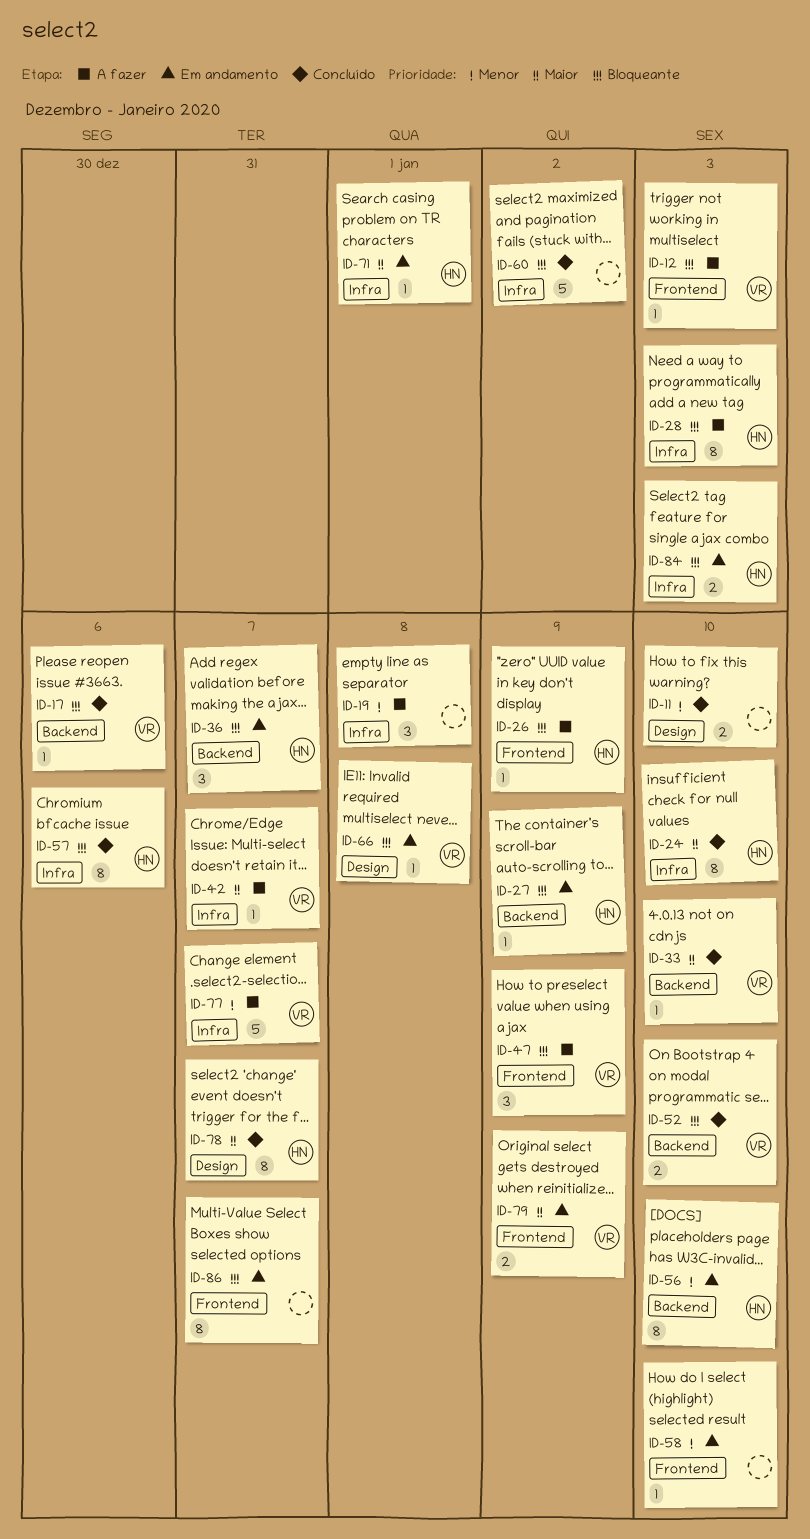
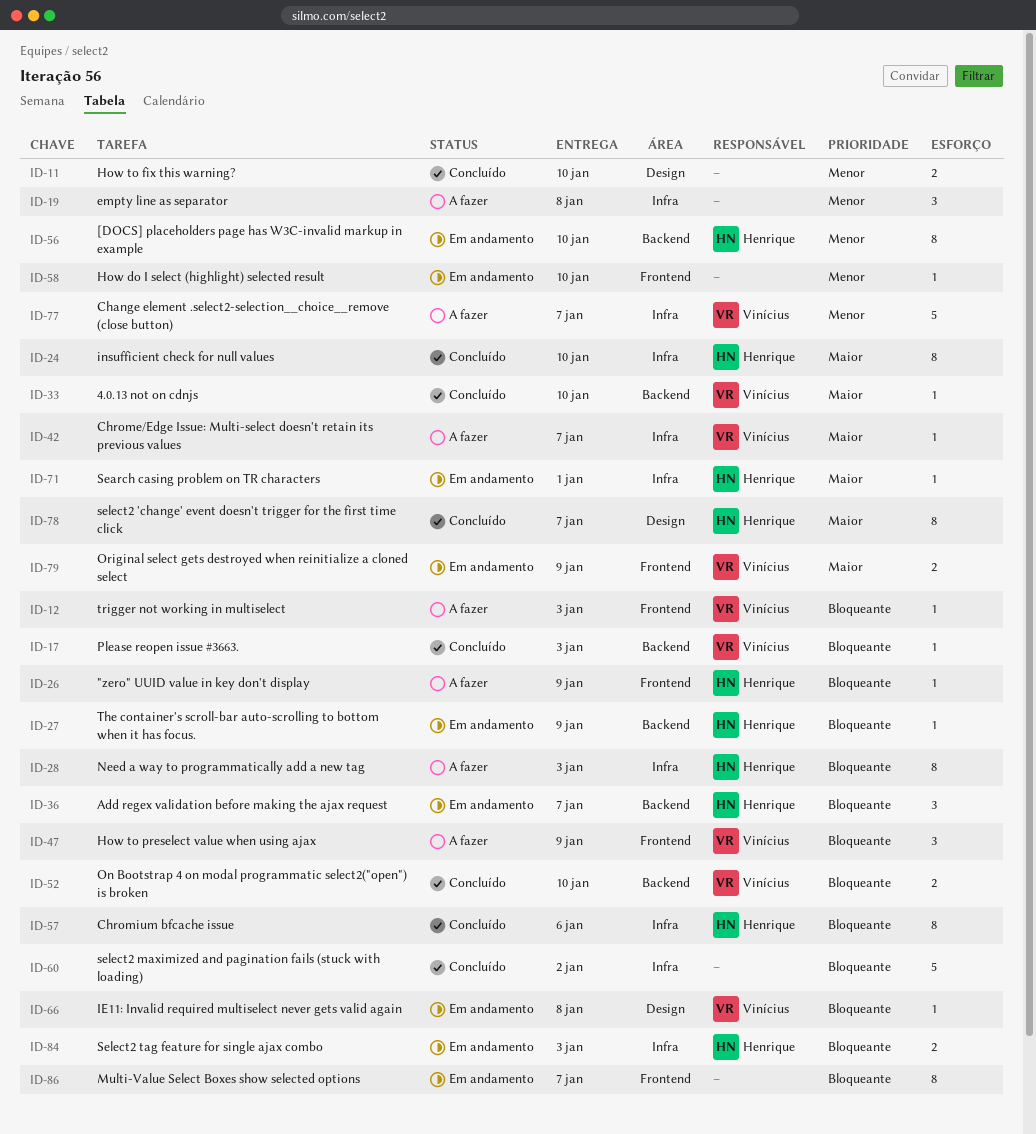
ID-17, due: Jan 6 -> Jan 3

